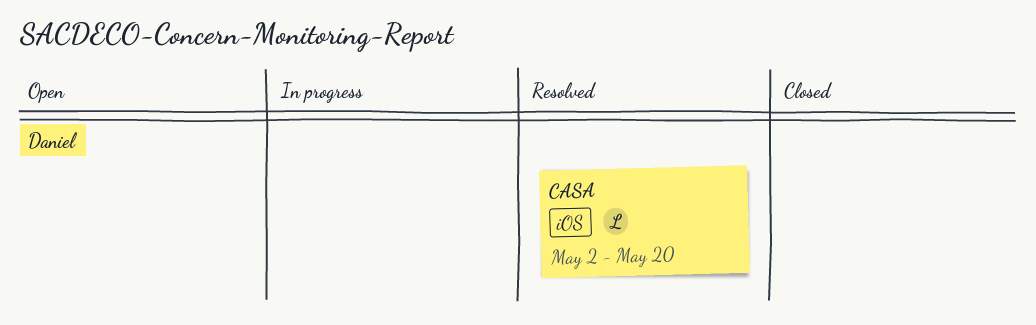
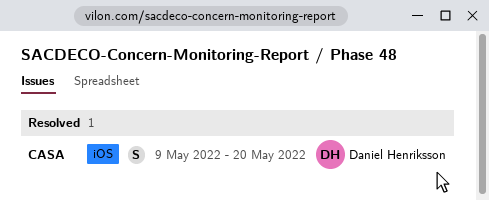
CASA, estimate: L -> S
CASA, start: May 2 -> May 9

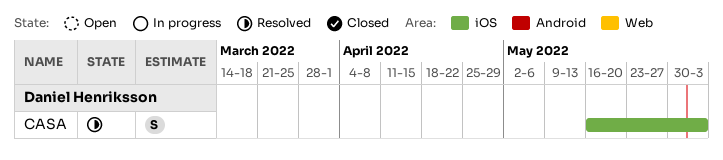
CASA, start: May 9 -> May 16
CASA, due: May 20 -> Jun 3

